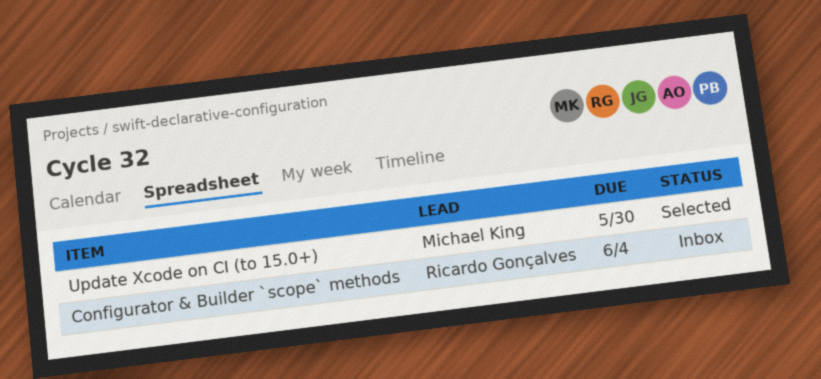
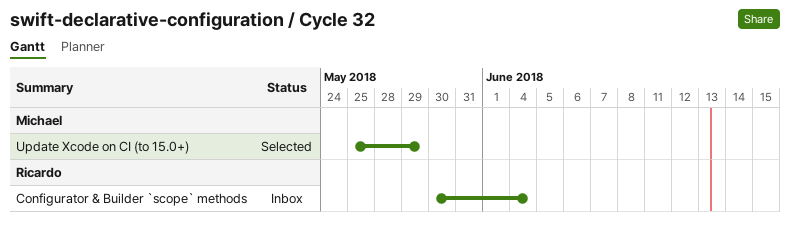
Update Xcode on CI (to 15.0+), due: May 30 -> May 29

